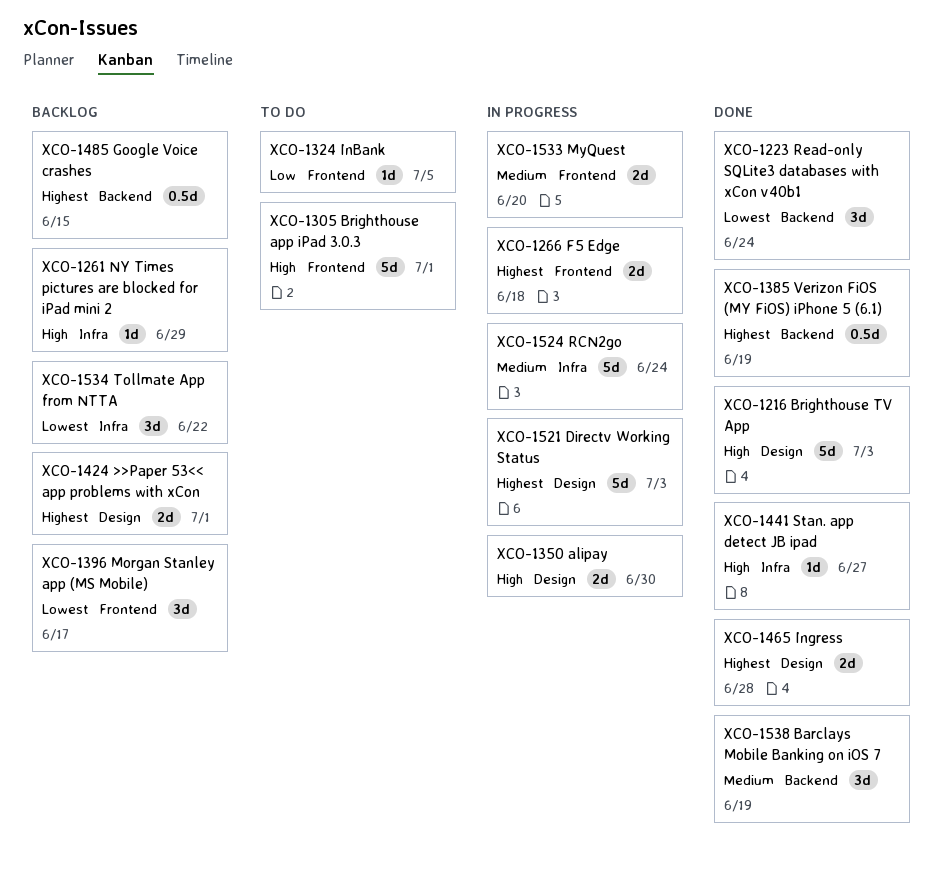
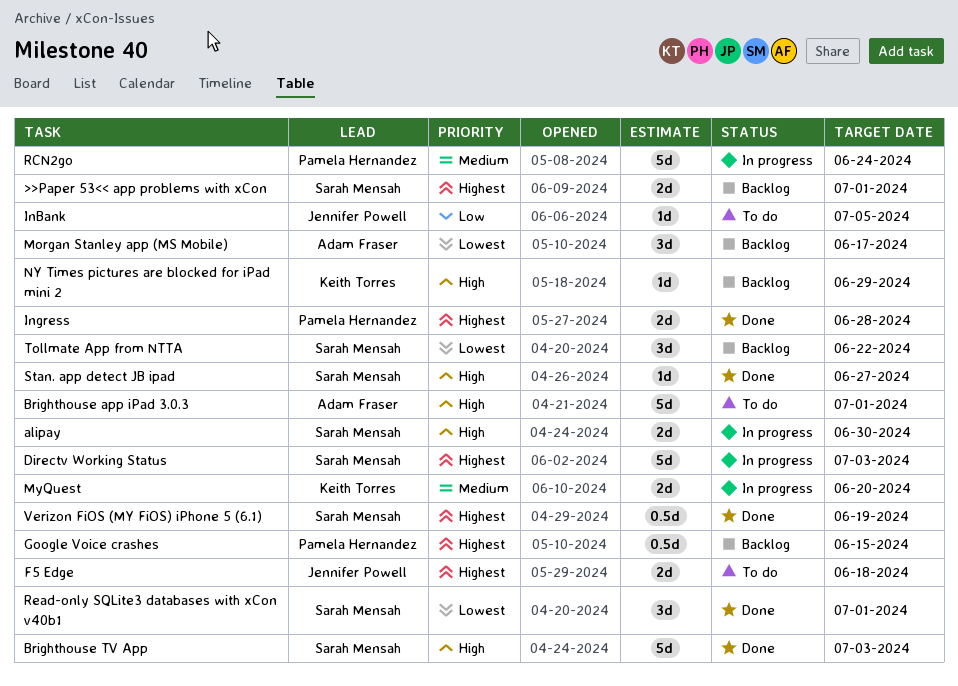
Barclays Mobile Banking on iOS 7: present -> none
F5 Edge, status: In progress -> To do
Read-only SQLite3 databases with xCon v40b1, due: Jun 24 -> Jul 1

